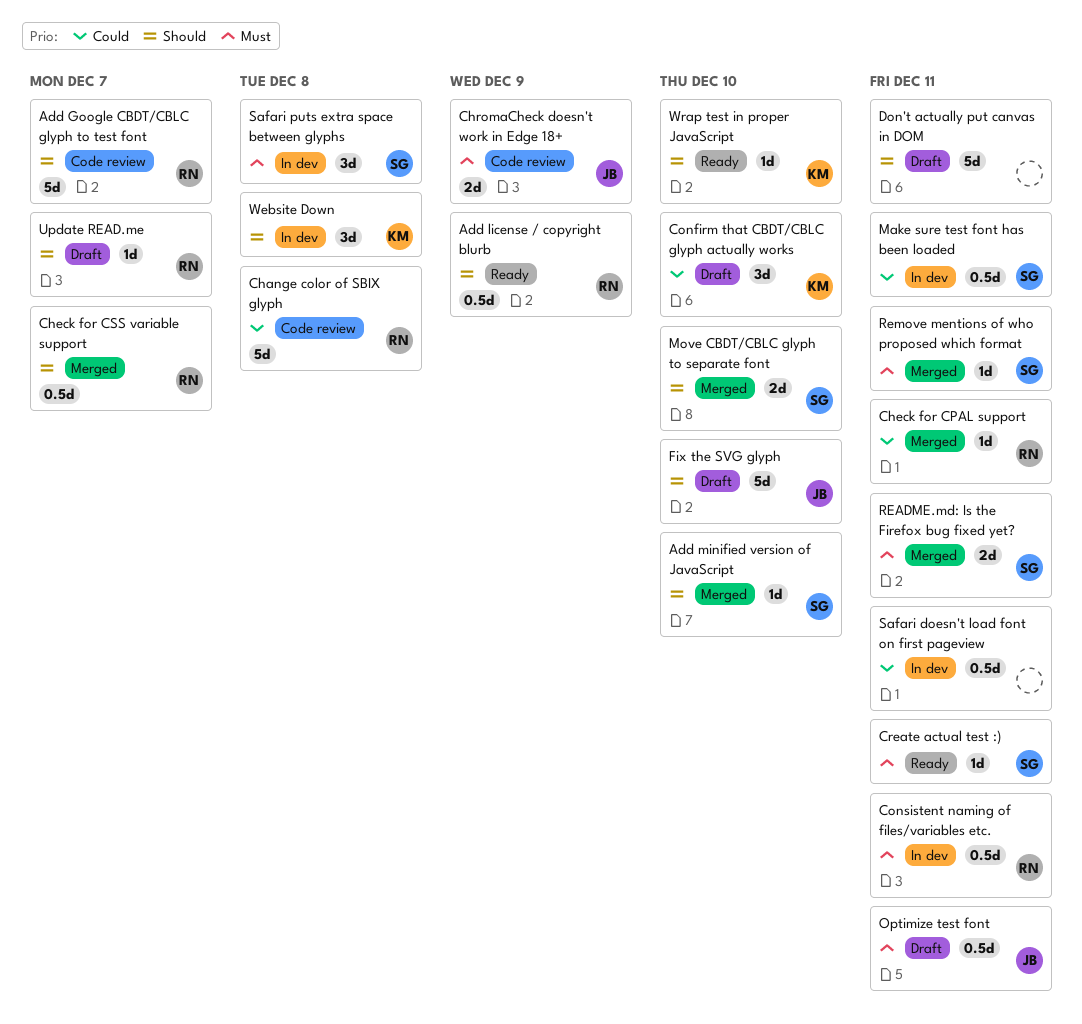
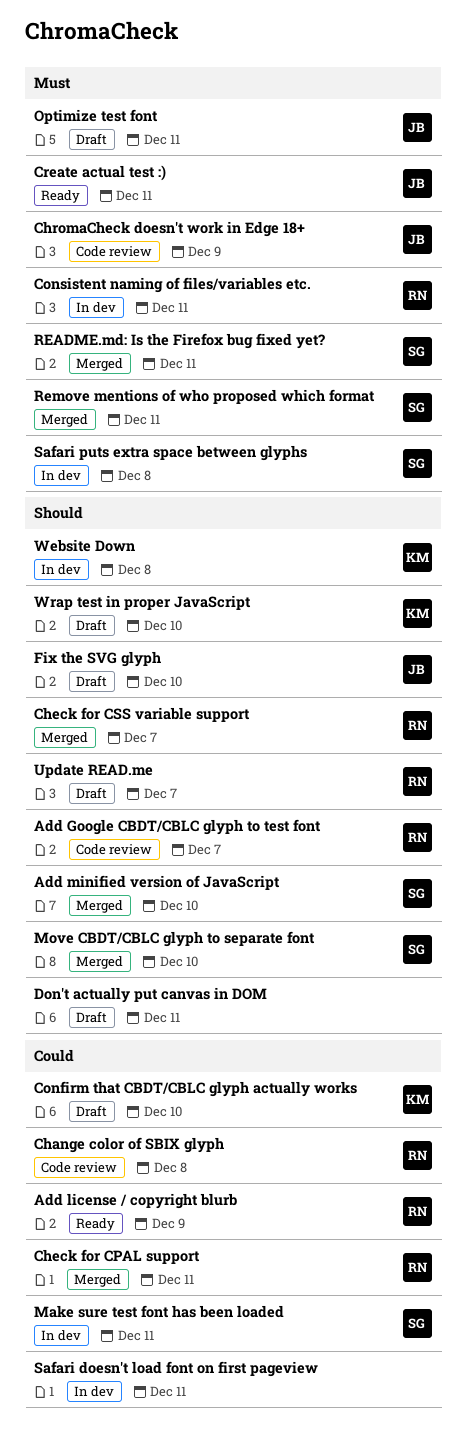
Add license / copyright blurb, priority: Should -> Could
Create actual test :), owner: SG -> JB
Wrap test in proper JavaScript, status: Ready -> Draft

